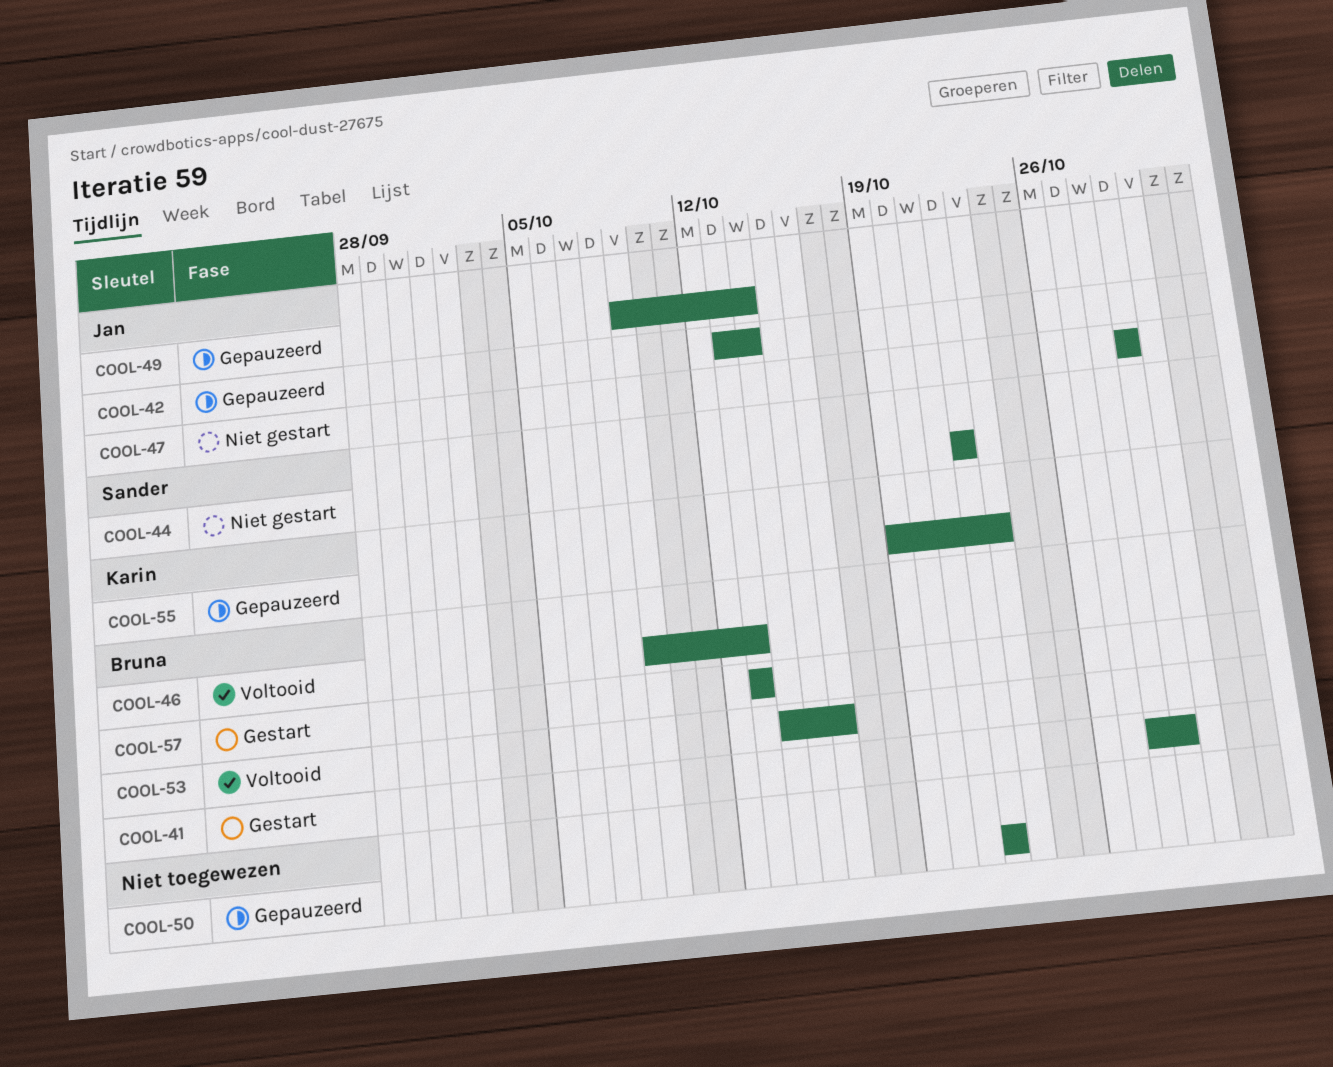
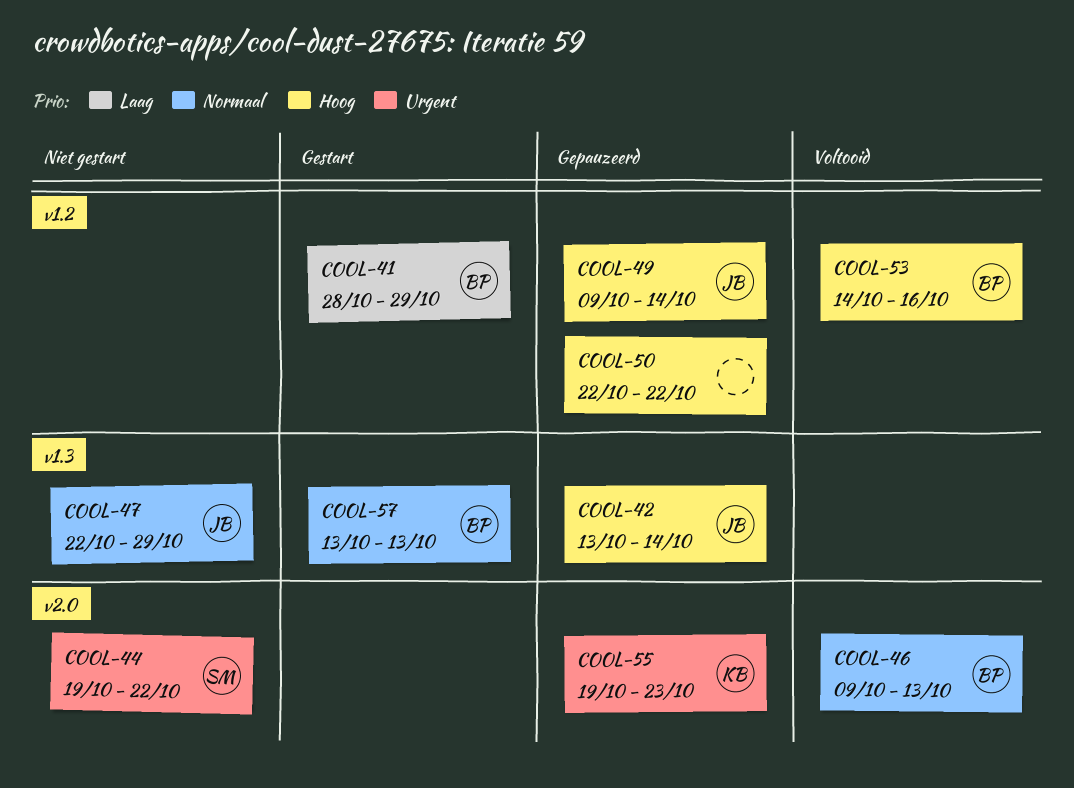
COOL-44, start: Oct 22 -> Oct 19
COOL-47, start: Oct 29 -> Oct 22

